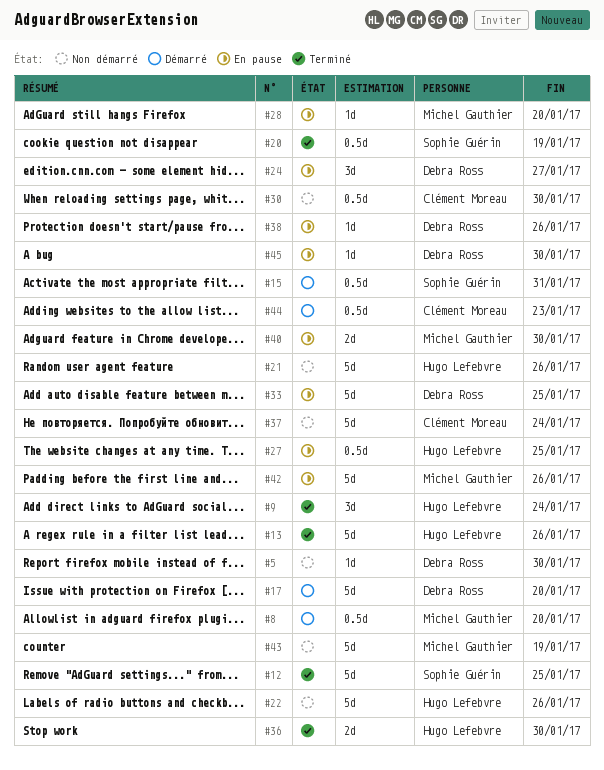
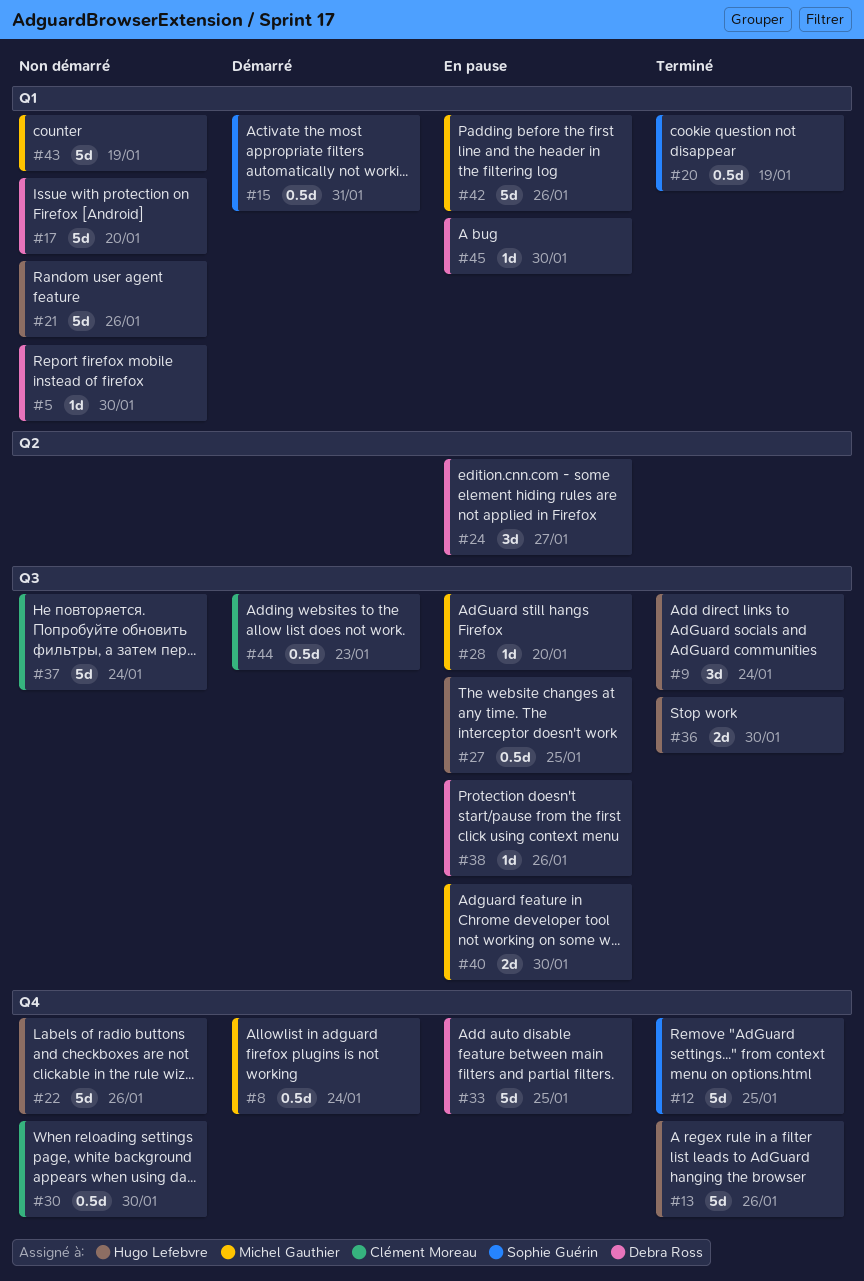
#8, due: Jan 20 -> Jan 24
#17, status: Démarré -> Non démarré

